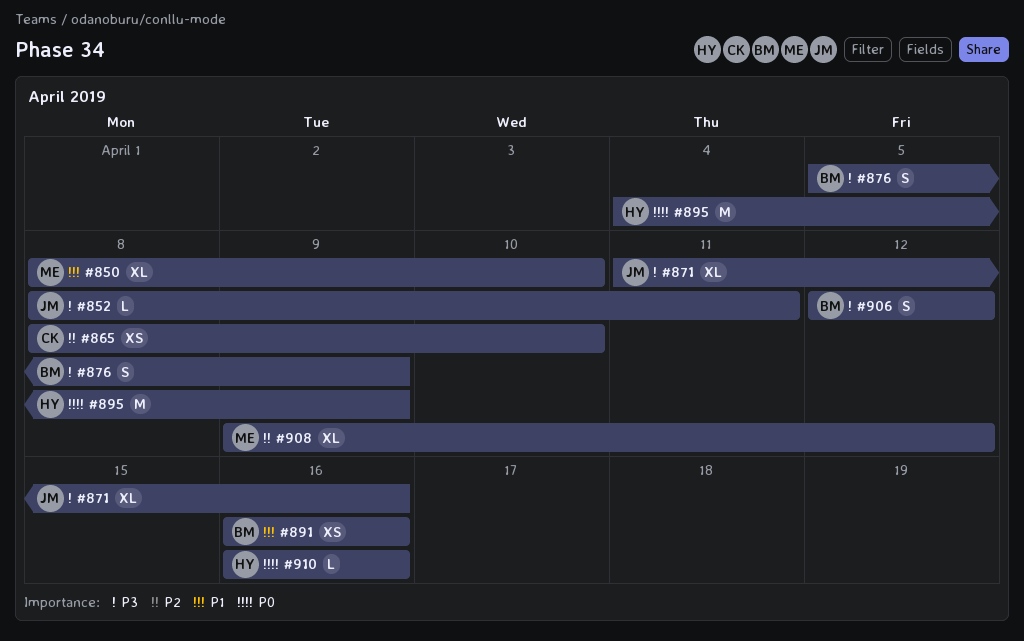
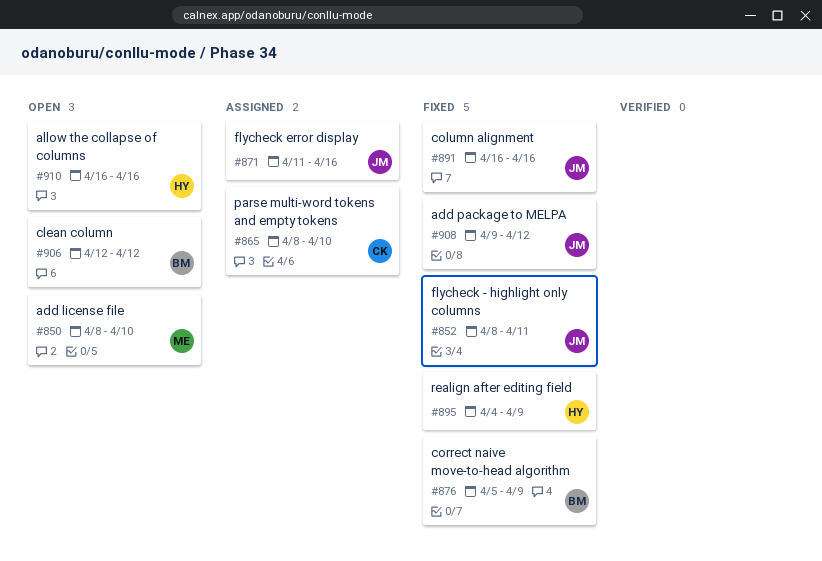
#891, owner: BM -> JM
#908, owner: ME -> JM

